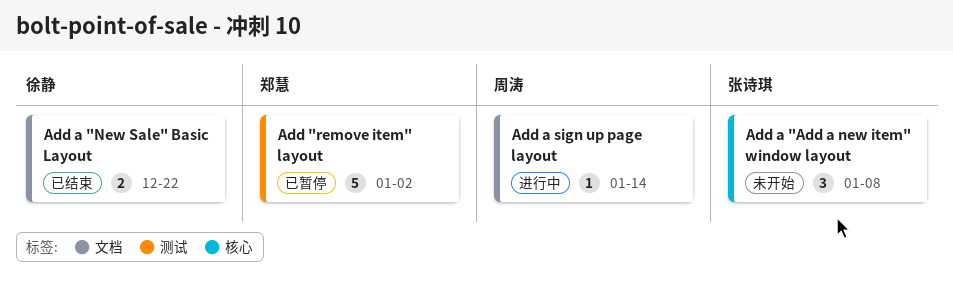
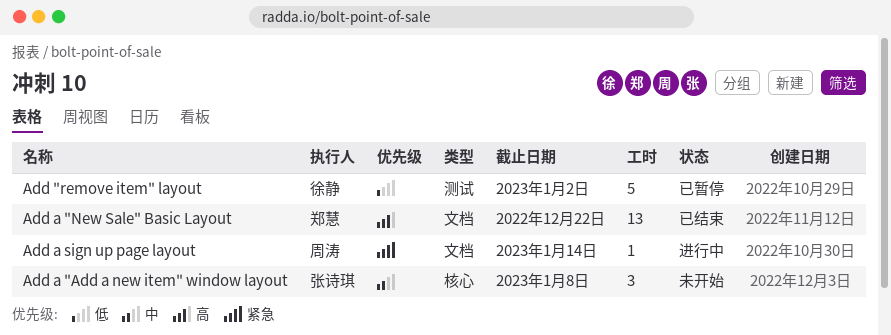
Add "remove item" layout, owner: 郑慧 -> 徐静
Add a "New Sale" Basic Layout, owner: 徐静 -> 郑慧
Add a "New Sale" Basic Layout, estimate: 2 -> 13

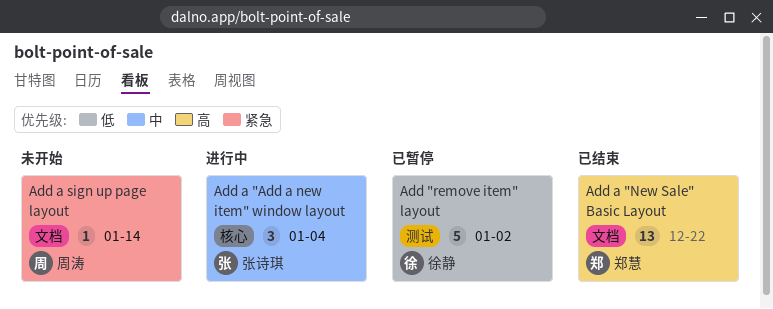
Add a "Add a new item" window layout, status: 未开始 -> 进行中
Add a "Add a new item" window layout, due: Jan 8 -> Jan 4
Add a sign up page layout, status: 进行中 -> 未开始

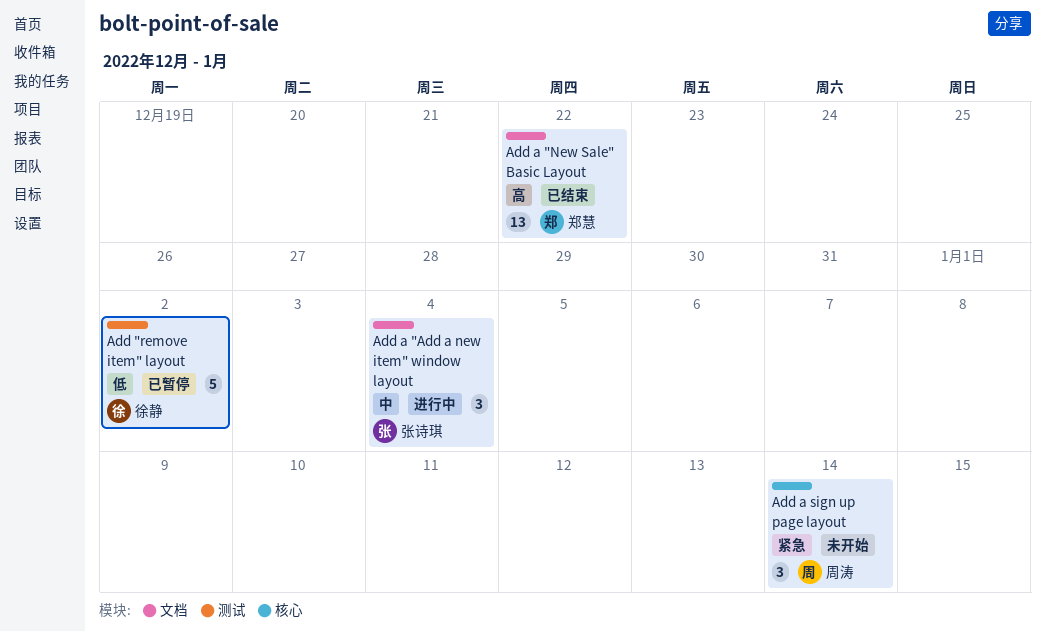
Add a "Add a new item" window layout, label: 核心 -> 文档
Add a sign up page layout, label: 文档 -> 核心
Add a sign up page layout, estimate: 1 -> 3

